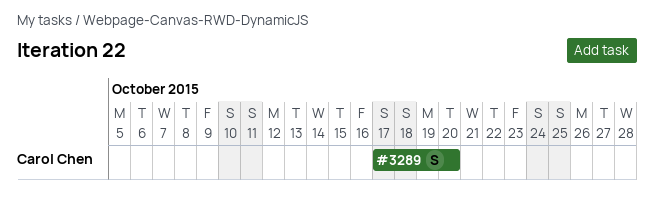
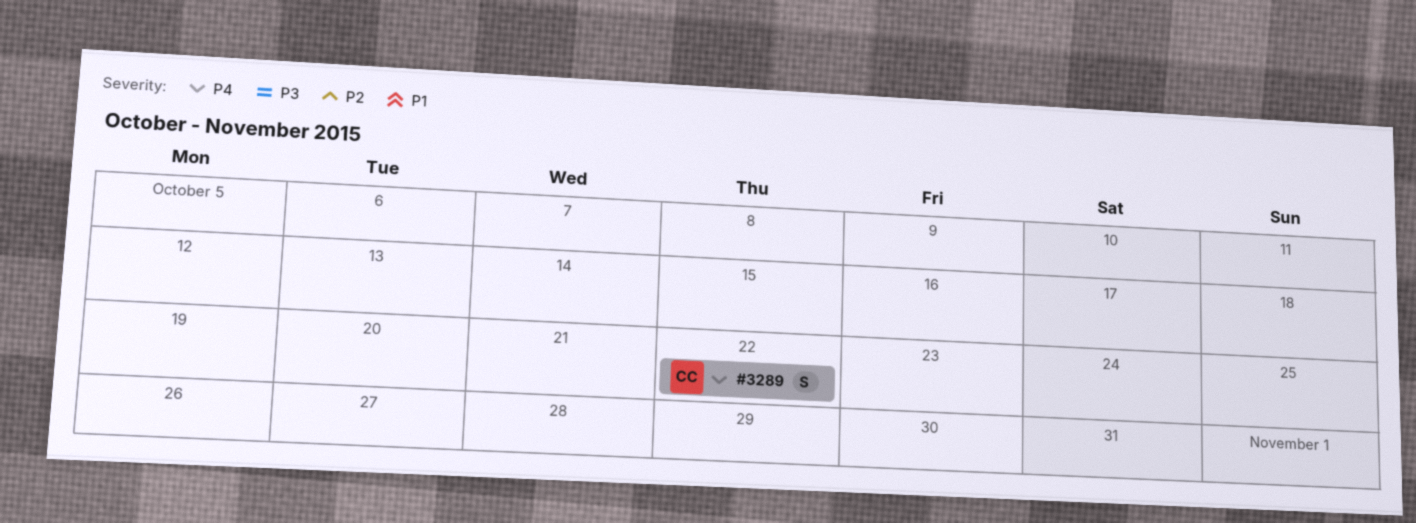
#3289, start: Oct 17 -> Oct 22
#3289, due: Oct 20 -> Oct 22

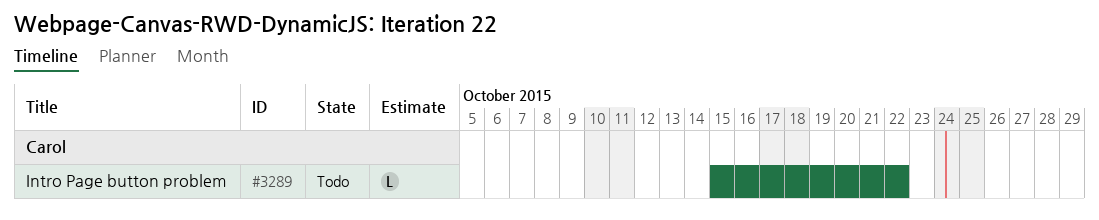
#3289, estimate: S -> L
#3289, start: Oct 22 -> Oct 15

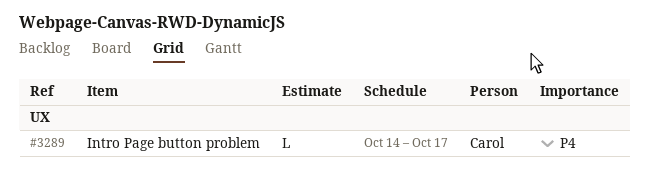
#3289, start: Oct 15 -> Oct 14
#3289, due: Oct 22 -> Oct 17

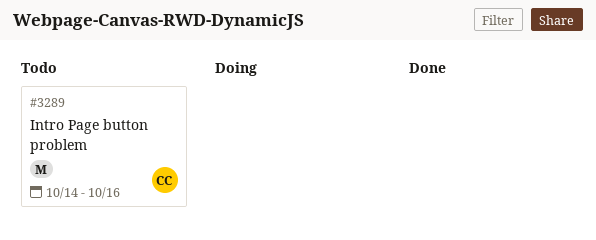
#3289, estimate: L -> M
#3289, due: Oct 17 -> Oct 16

